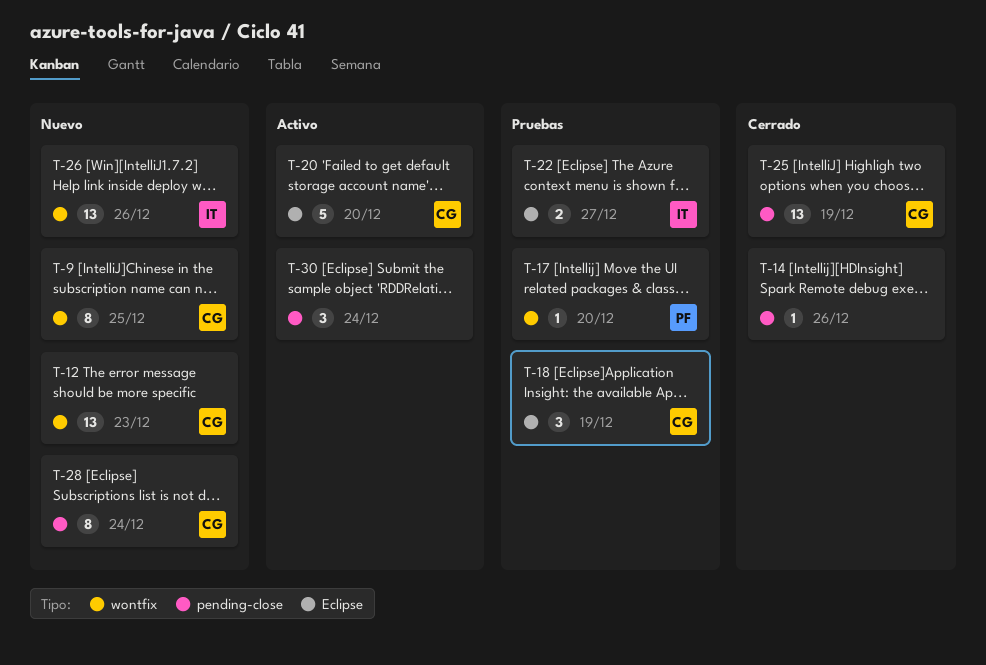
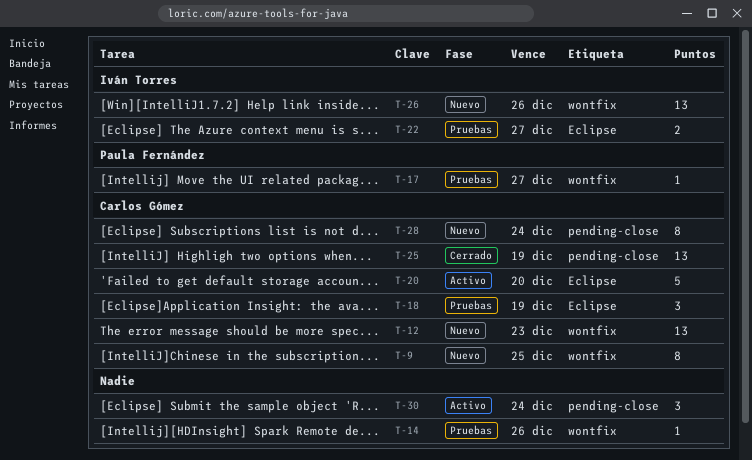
T-14, status: Cerrado -> Pruebas
T-14, label: pending-close -> wontfix
T-17, due: Dec 20 -> Dec 27

